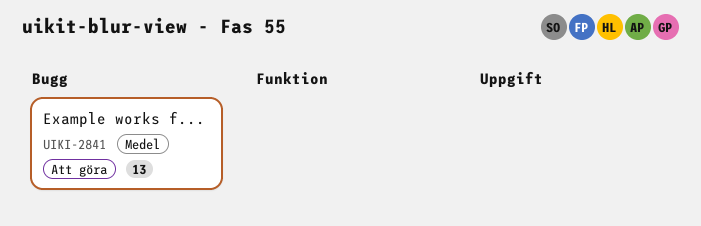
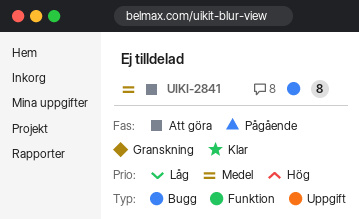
UIKI-2841, estimate: 13 -> 8

